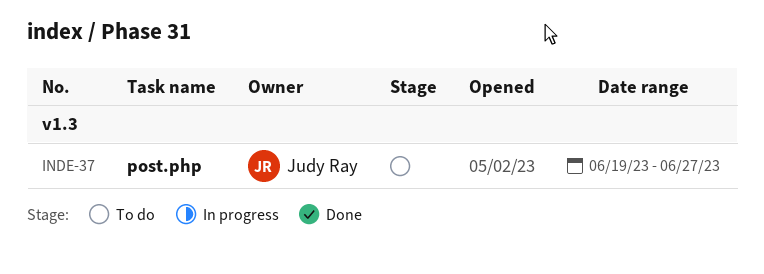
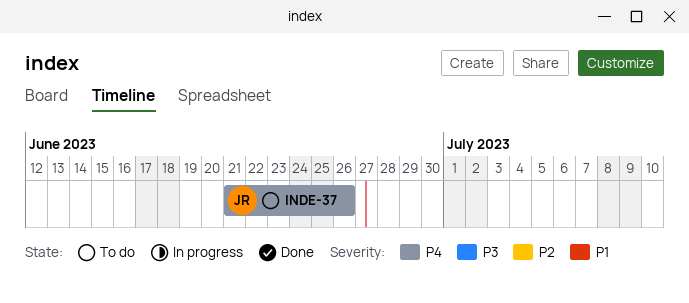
INDE-37, start: Jun 19 -> Jun 21
INDE-37, due: Jun 27 -> Jun 26

